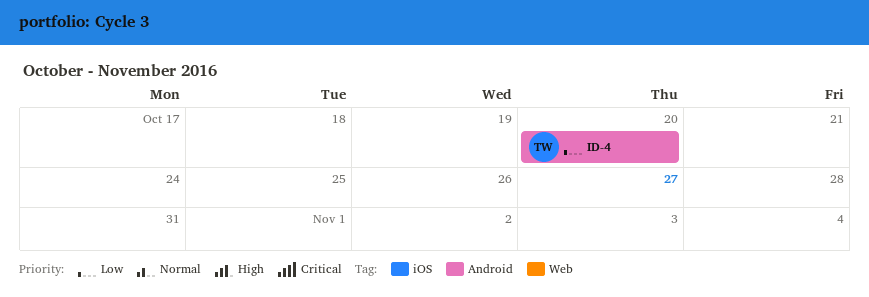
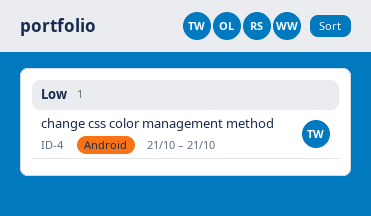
ID-4, start: Oct 20 -> Oct 21
ID-4, due: Oct 20 -> Oct 21

